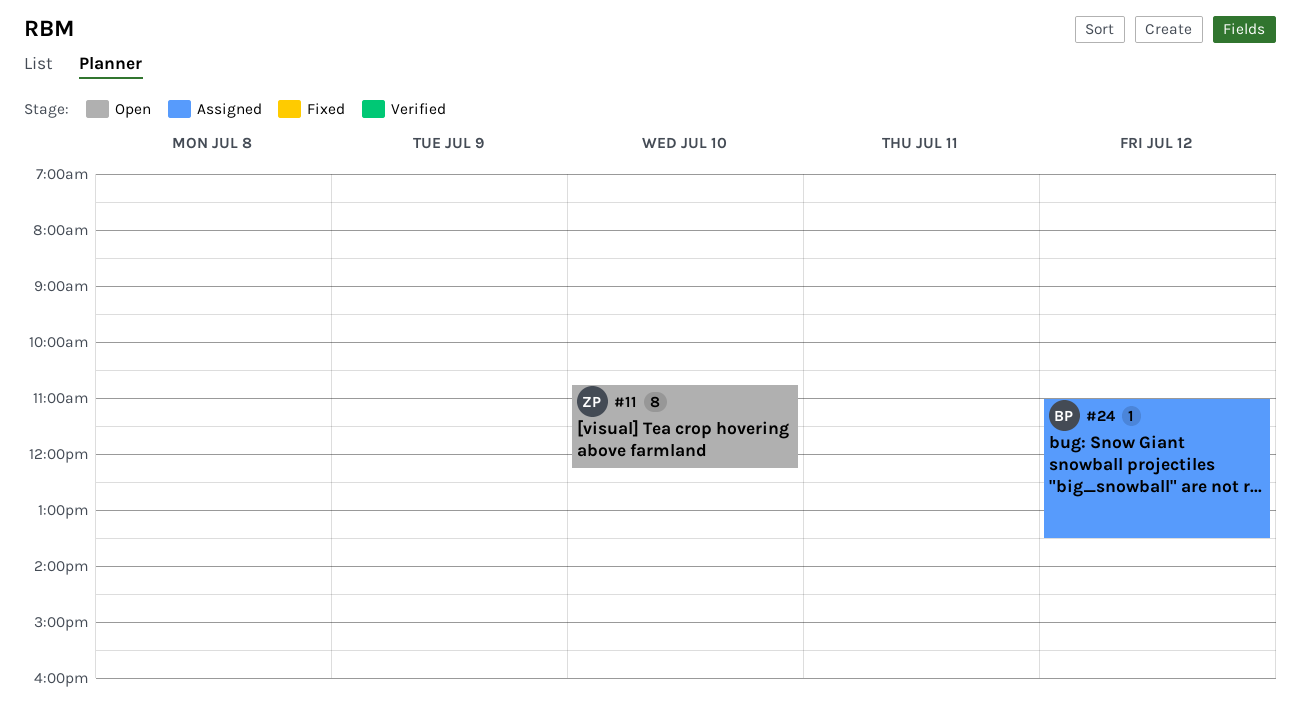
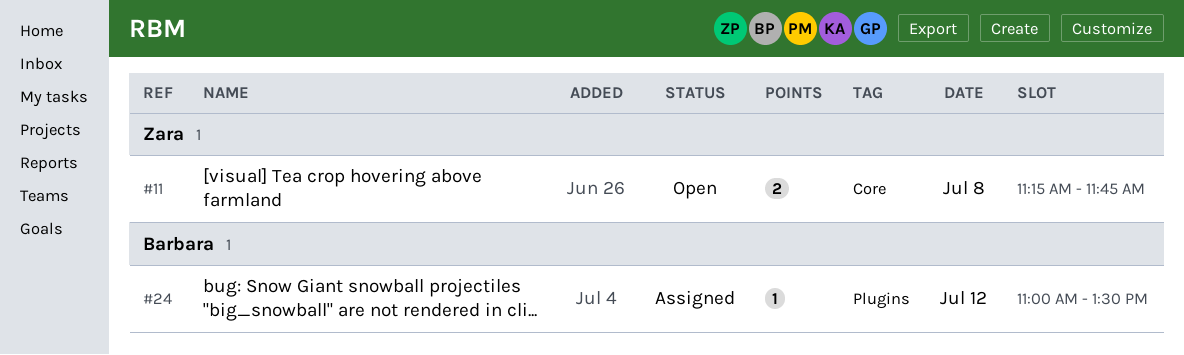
#11, estimate: 8 -> 2
#11, day: Jul 10 -> Jul 8
#11, begins: 10:45 -> 11:15
#11, ends: 12:15 -> 11:45

